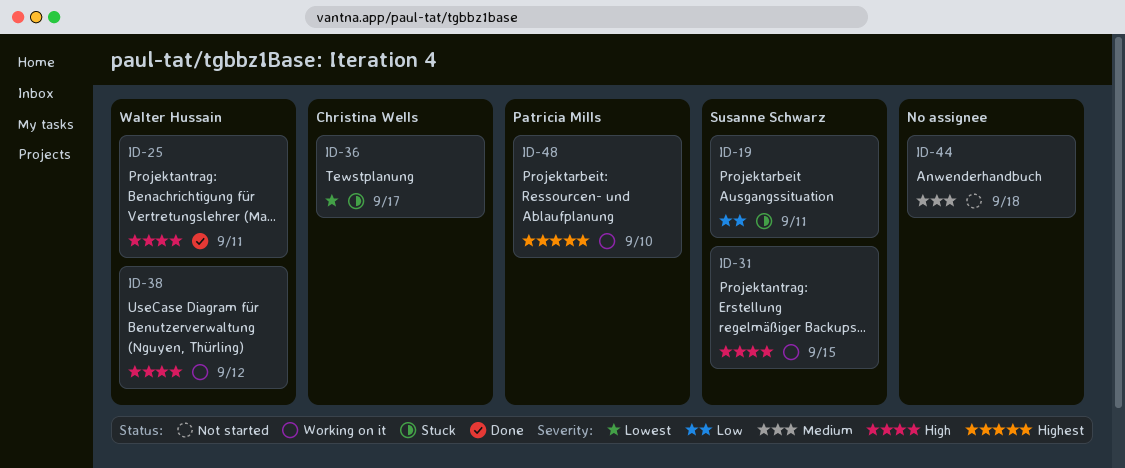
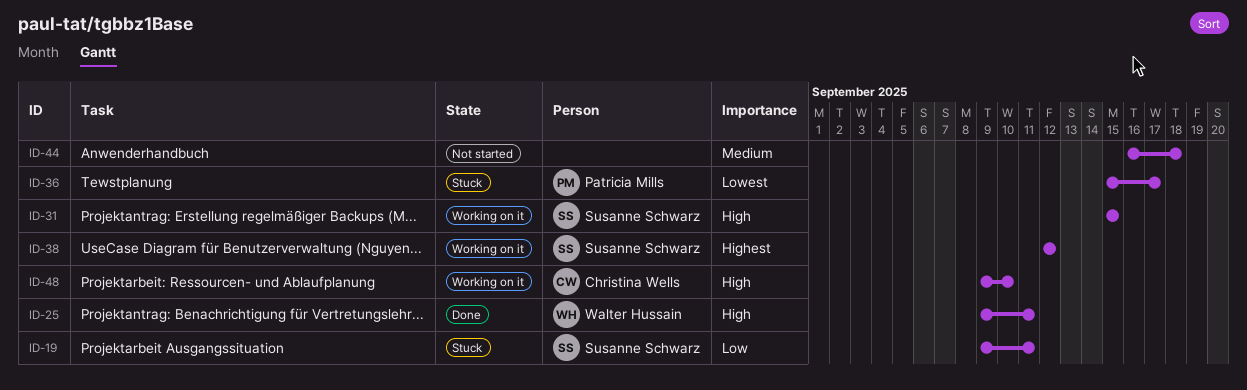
ID-36, owner: Christina Wells -> Patricia Mills
ID-38, owner: Walter Hussain -> Susanne Schwarz
ID-38, priority: High -> Highest
ID-48, owner: Patricia Mills -> Christina Wells
ID-48, priority: Highest -> High

